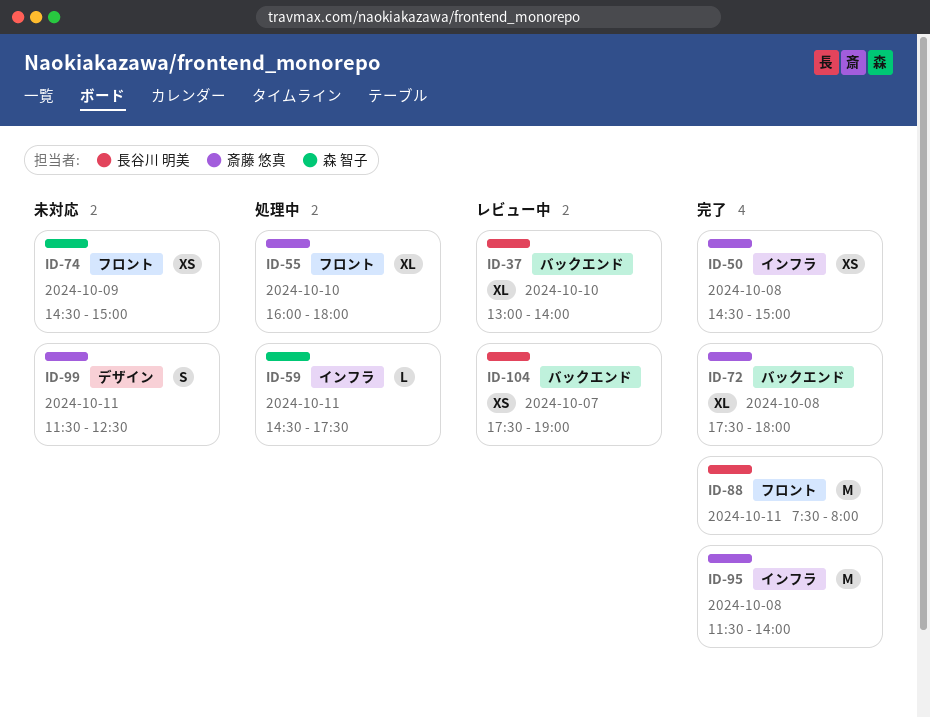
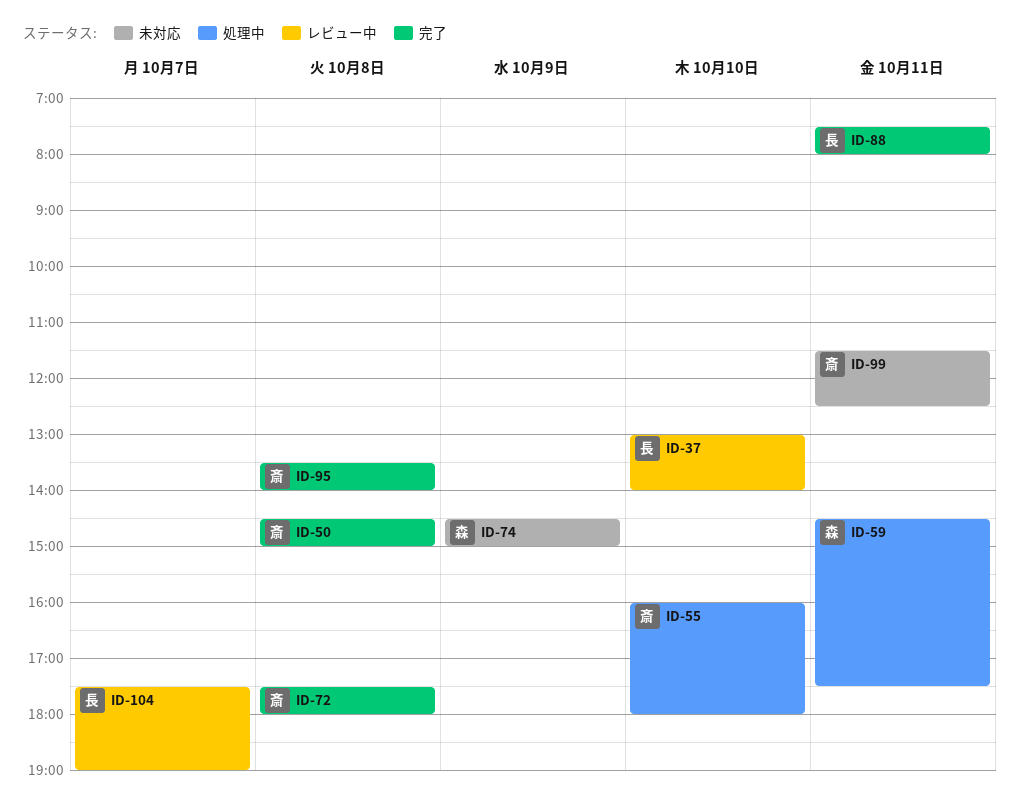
ID-95, begins: 11:30 -> 13:30

